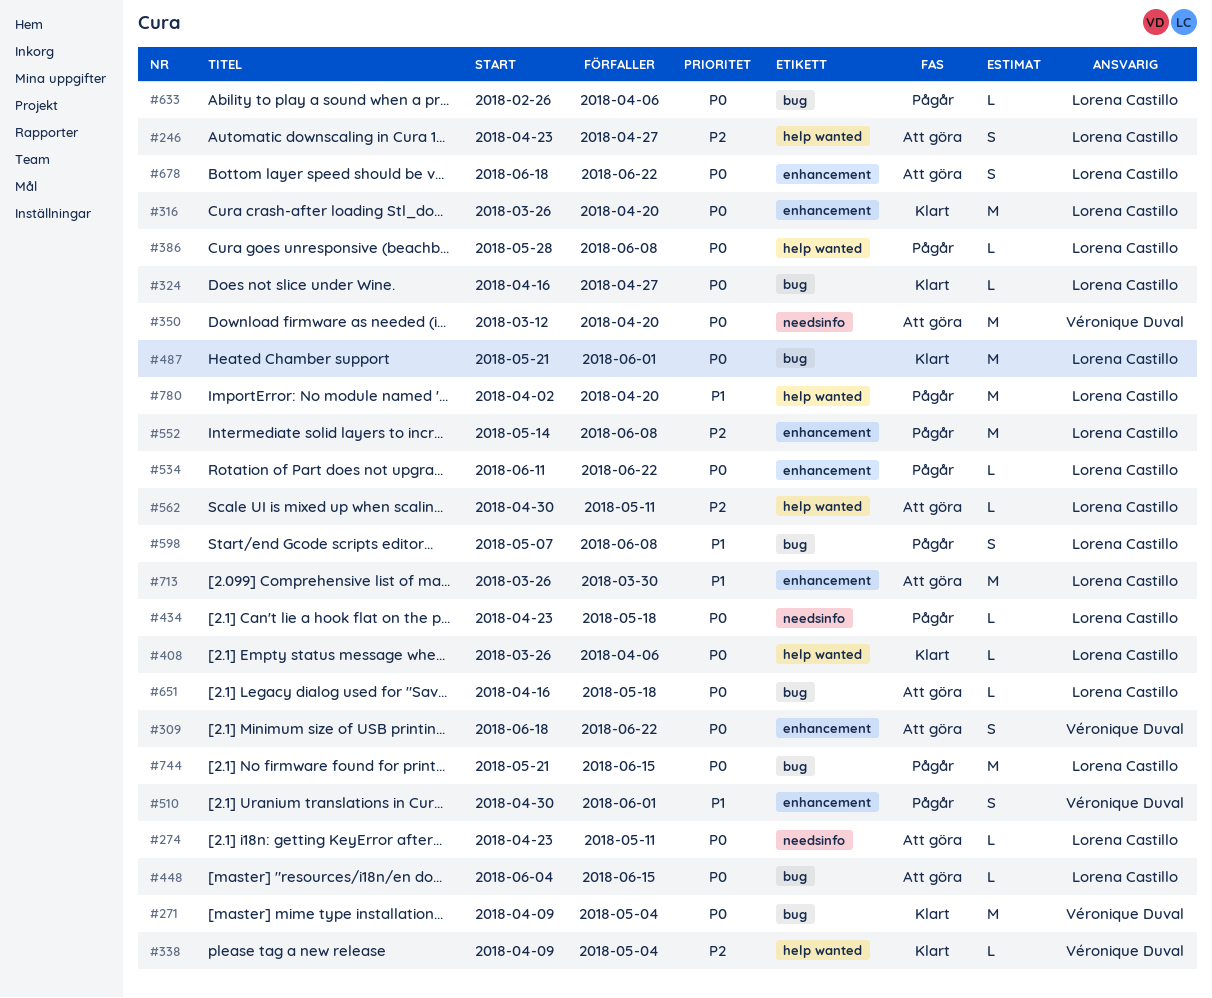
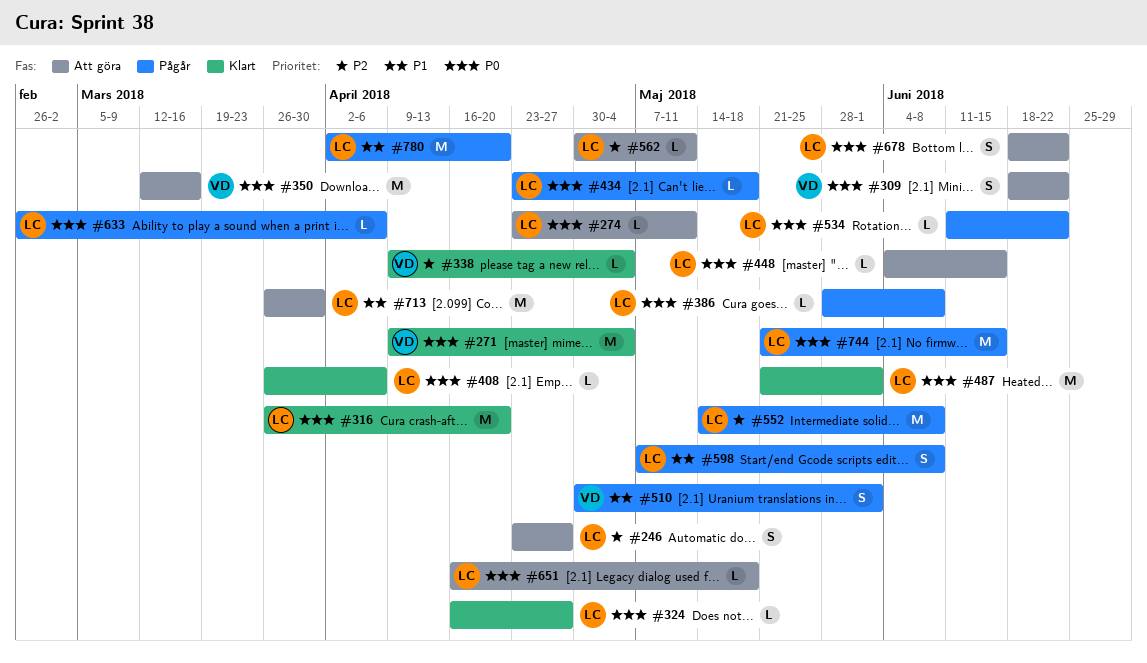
#350, due: Apr 20 -> Mar 16

